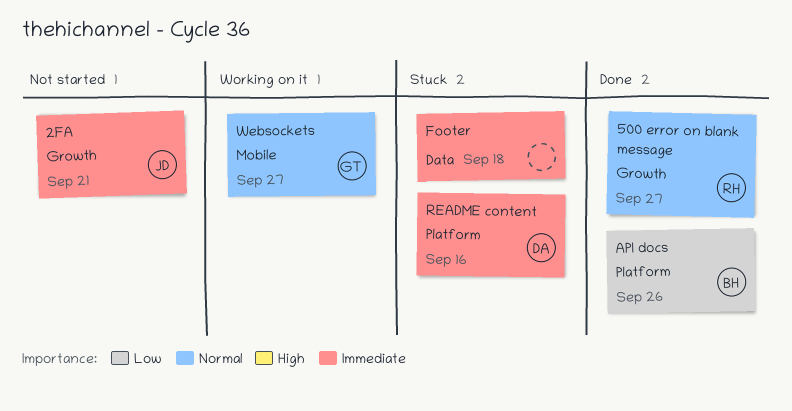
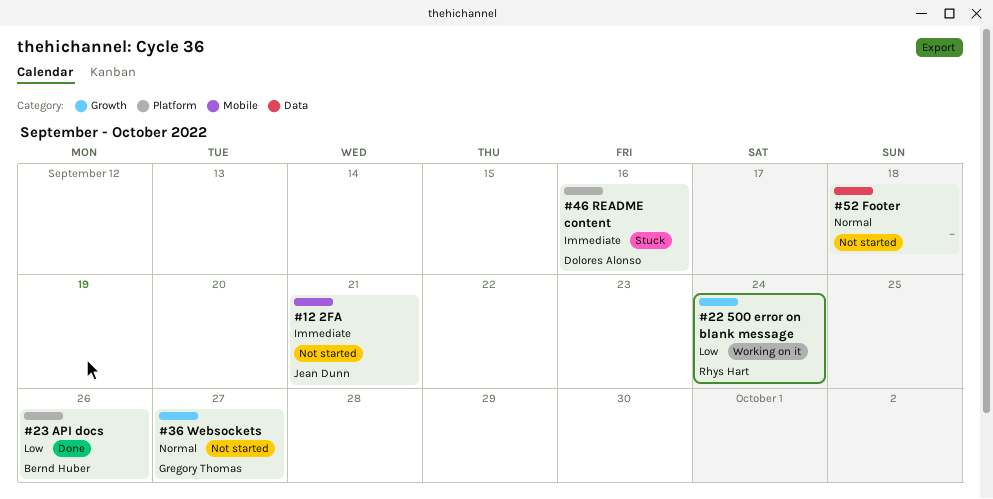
2FA, label: Growth -> Mobile
500 error on blank message, status: Done -> Working on it
500 error on blank message, priority: Normal -> Low
500 error on blank message, due: Sep 27 -> Sep 24
Footer, status: Stuck -> Not started
Footer, priority: Immediate -> Normal
Websockets, status: Working on it -> Not started
Websockets, label: Mobile -> Growth

